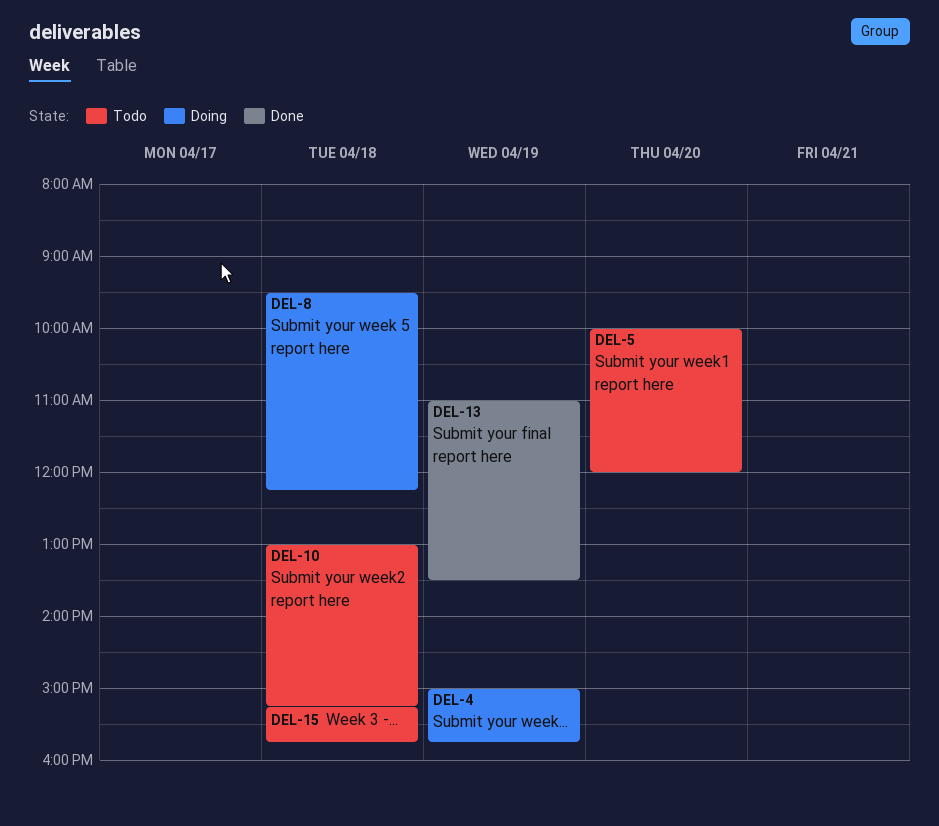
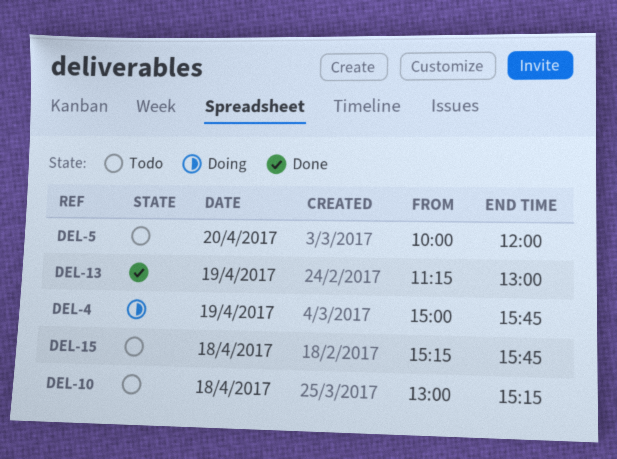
DEL-8: present -> none
DEL-13, begins: 11:00 -> 11:15
DEL-13, ends: 13:30 -> 13:00

